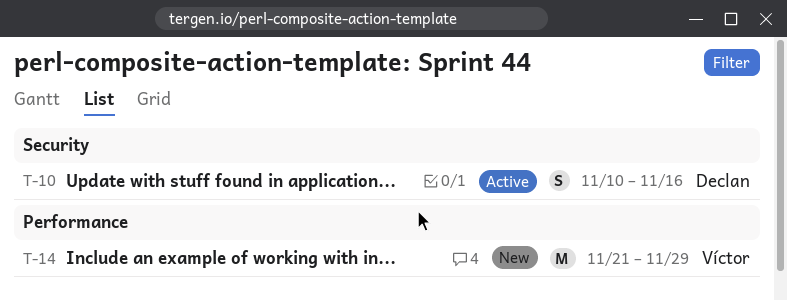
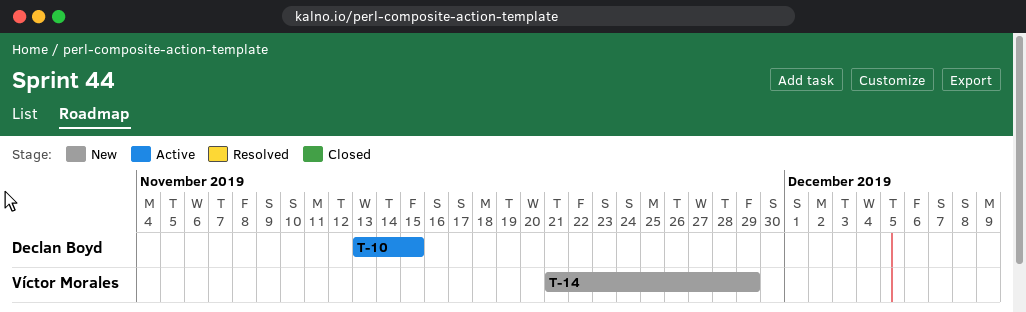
T-10, start: Nov 10 -> Nov 13
T-10, due: Nov 16 -> Nov 15

